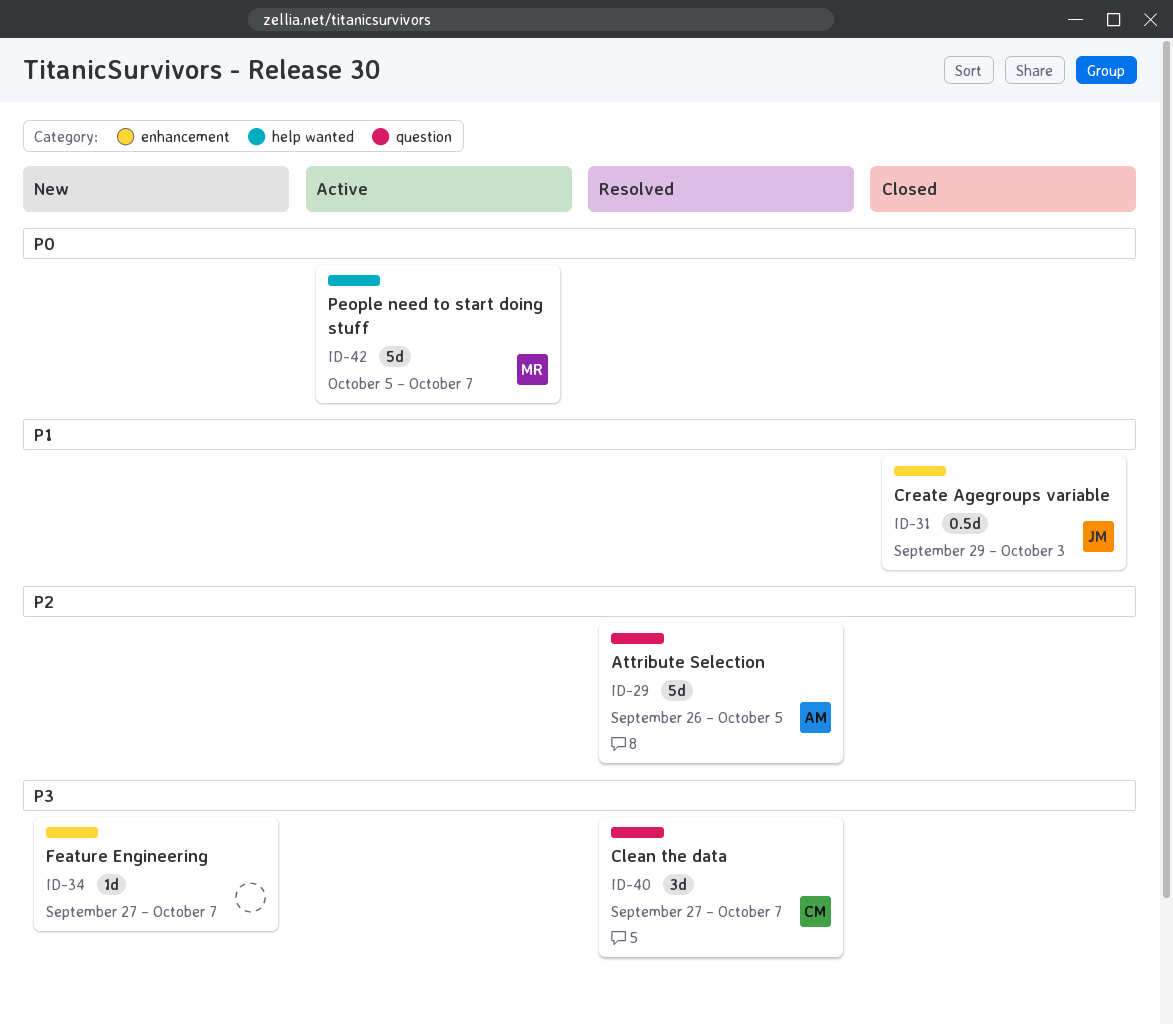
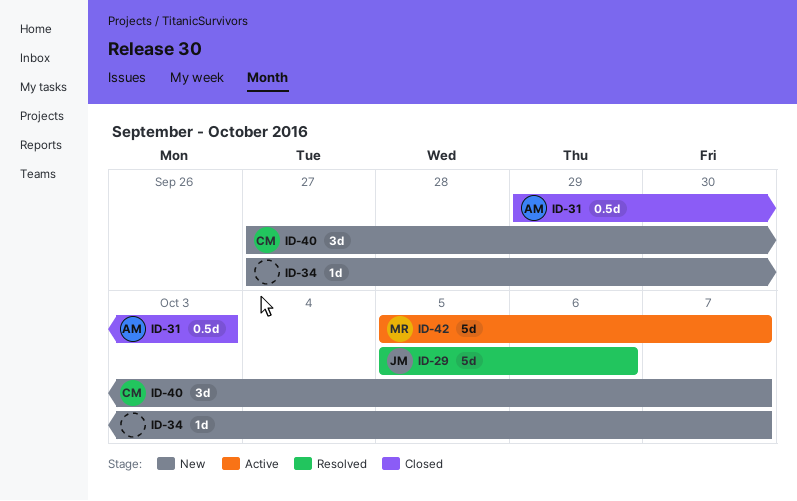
ID-29, owner: AM -> JM
ID-29, start: Sep 26 -> Oct 5
ID-29, due: Oct 5 -> Oct 6
ID-31, owner: JM -> AM
ID-40, status: Resolved -> New

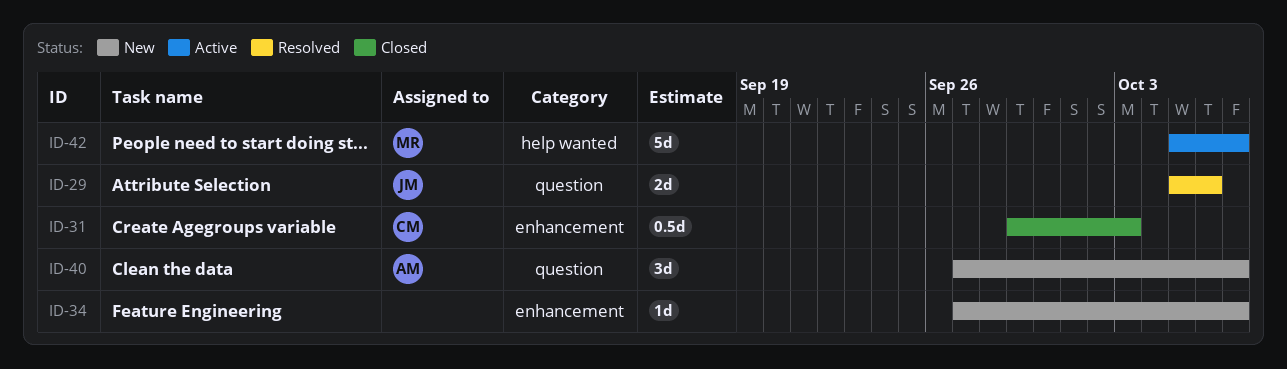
ID-29, estimate: 5d -> 2d
ID-31, owner: AM -> CM
ID-40, owner: CM -> AM

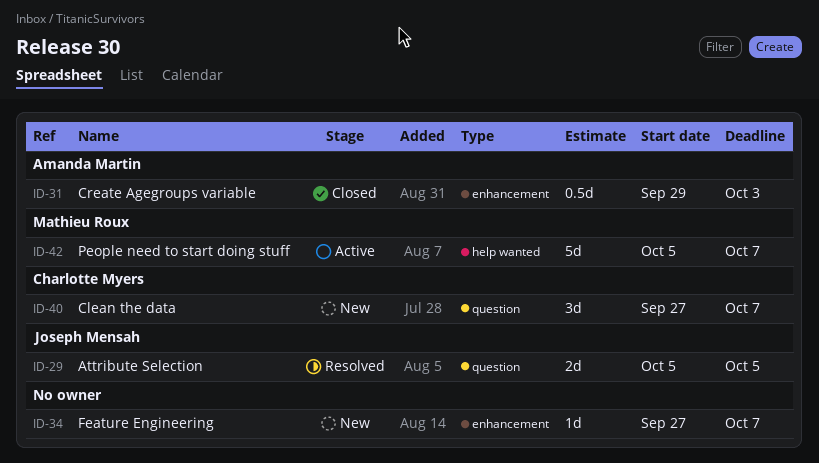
ID-29, due: Oct 6 -> Oct 5
ID-31, owner: Charlotte Myers -> Amanda Martin
ID-40, owner: Amanda Martin -> Charlotte Myers

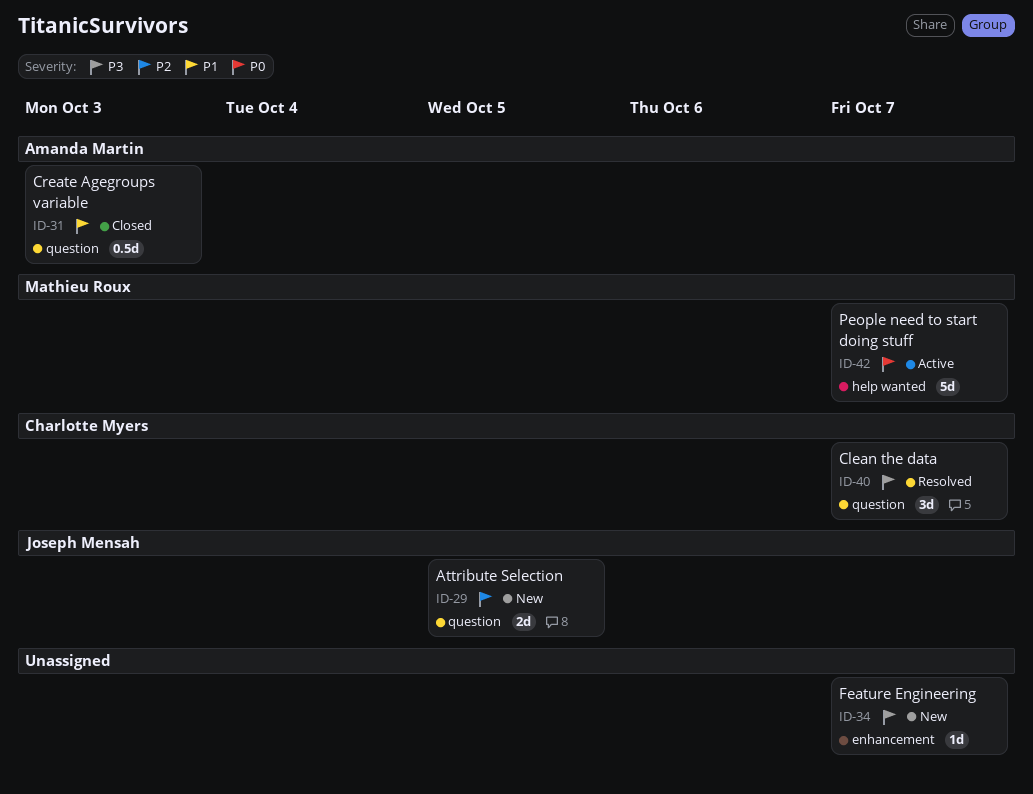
ID-29, status: Resolved -> New
ID-31, label: enhancement -> question
ID-40, status: New -> Resolved

